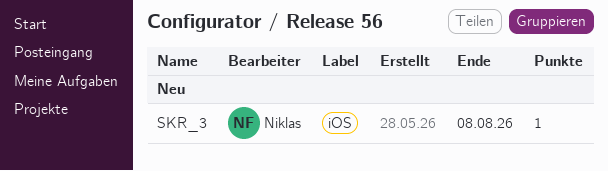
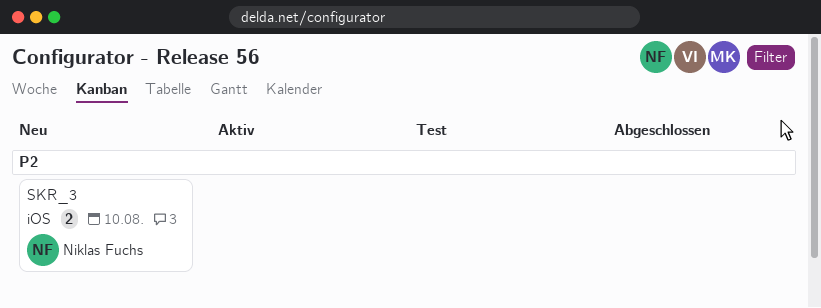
SKR_3, estimate: 1 -> 2
SKR_3, due: Aug 8 -> Aug 10

